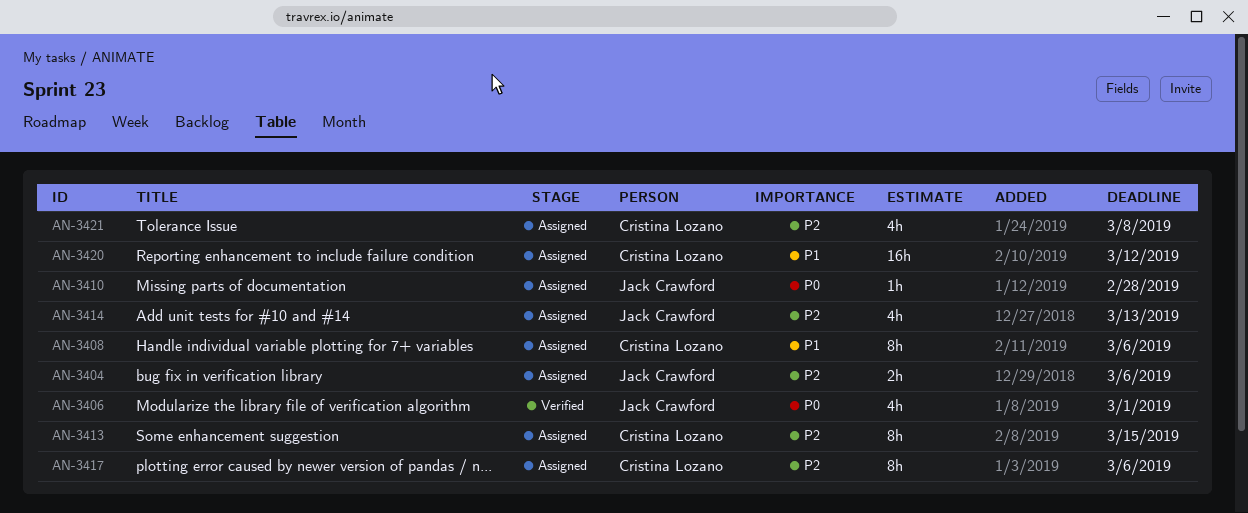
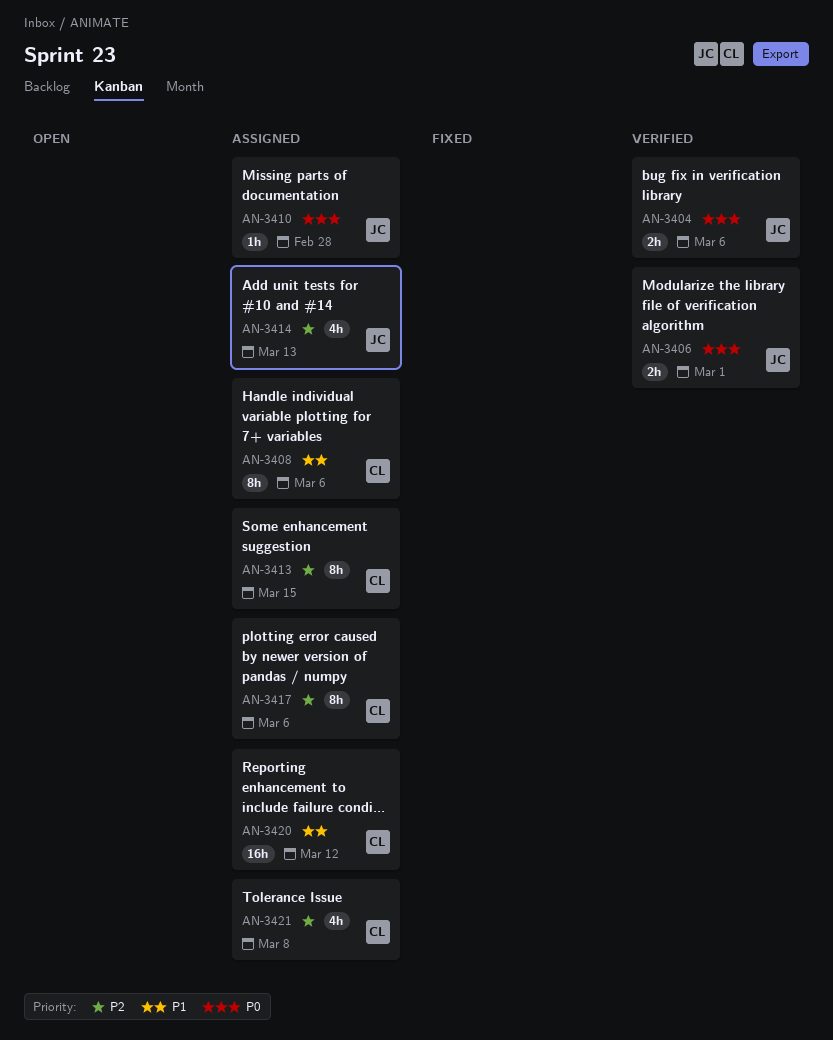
AN-3404, status: Assigned -> Verified
AN-3404, priority: P2 -> P0
AN-3406, estimate: 4h -> 2h

